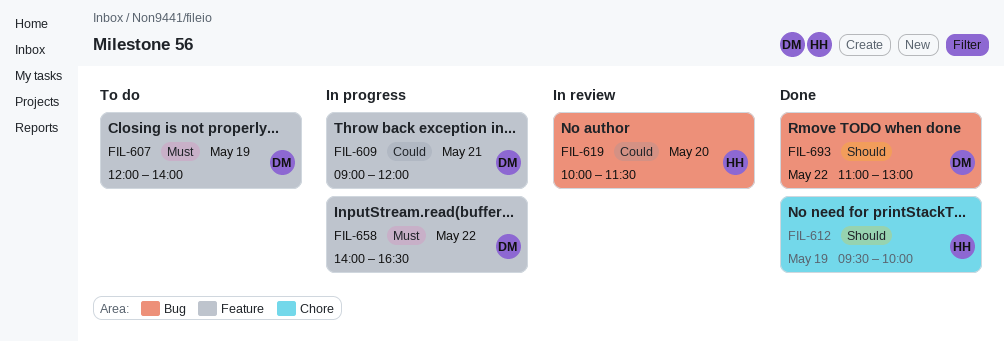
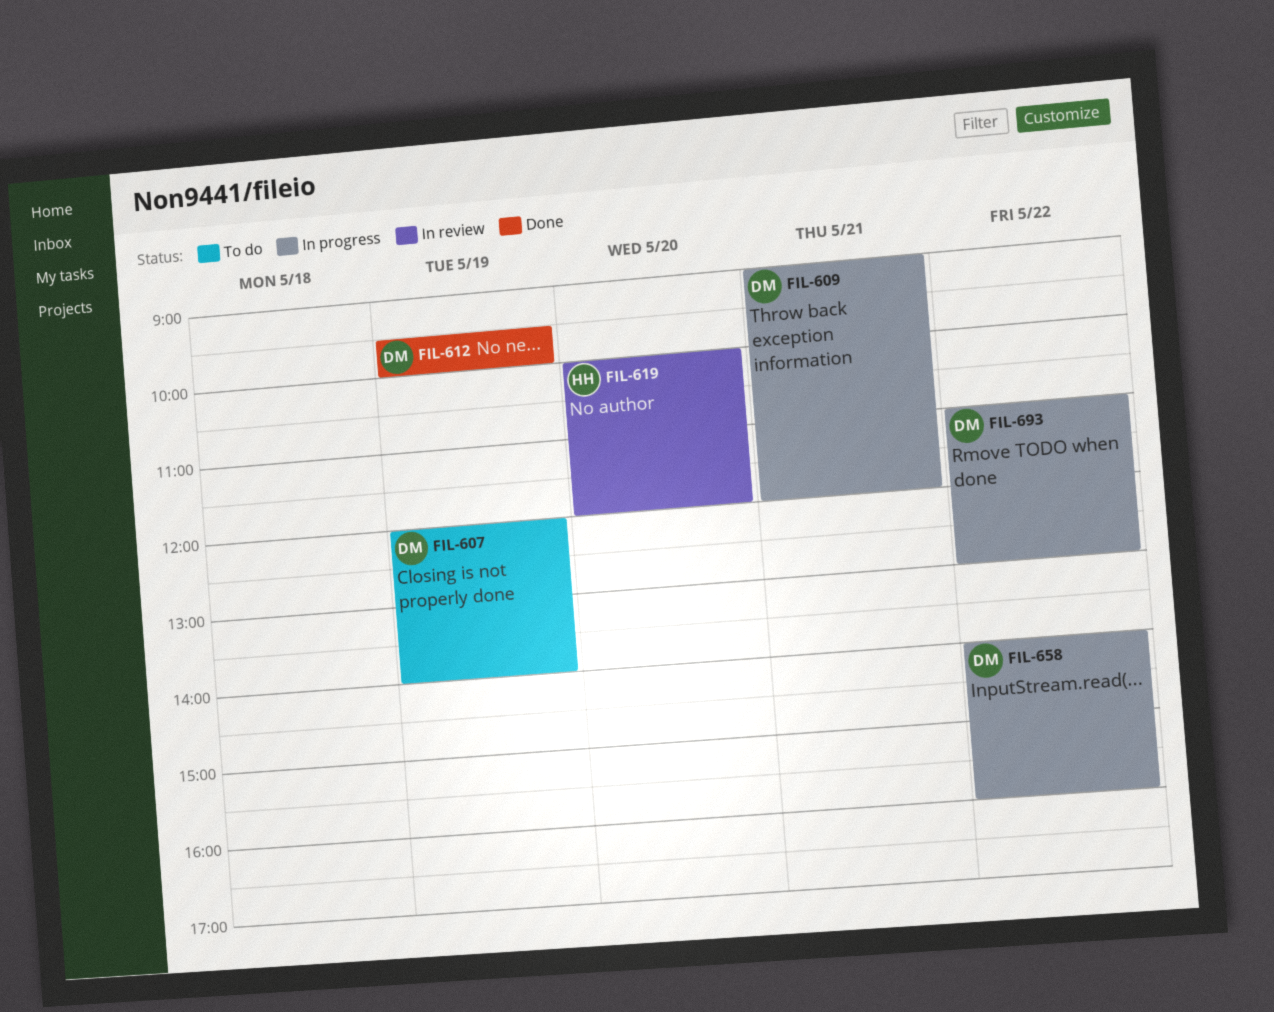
FIL-612, owner: HH -> DM
FIL-619, ends: 11:30 -> 12:00
FIL-658, ends: 16:30 -> 16:00
FIL-693, status: Done -> In progress

